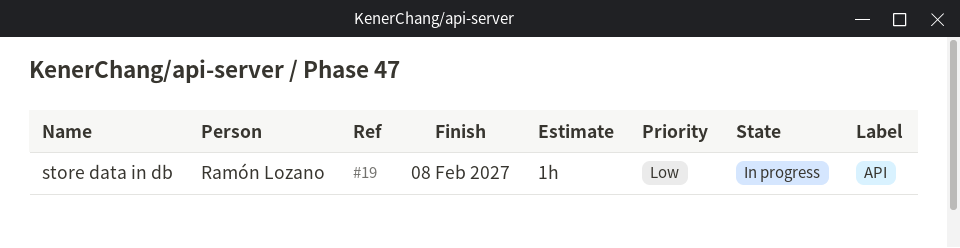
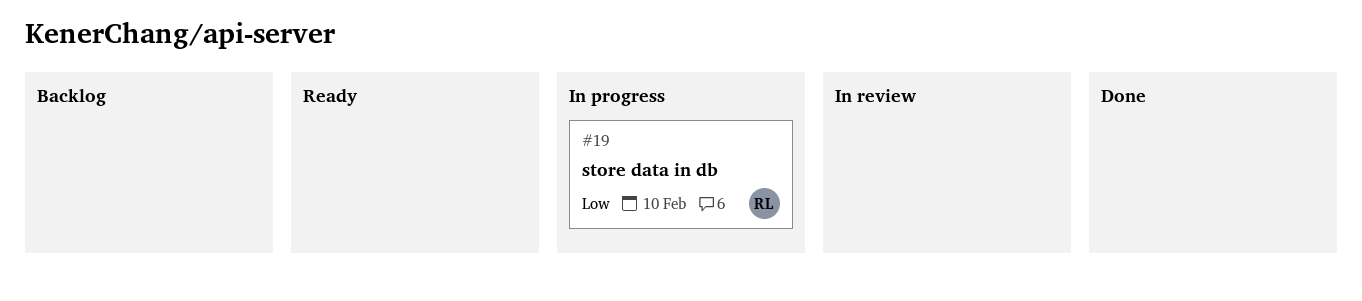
#19, due: Feb 8 -> Feb 10

